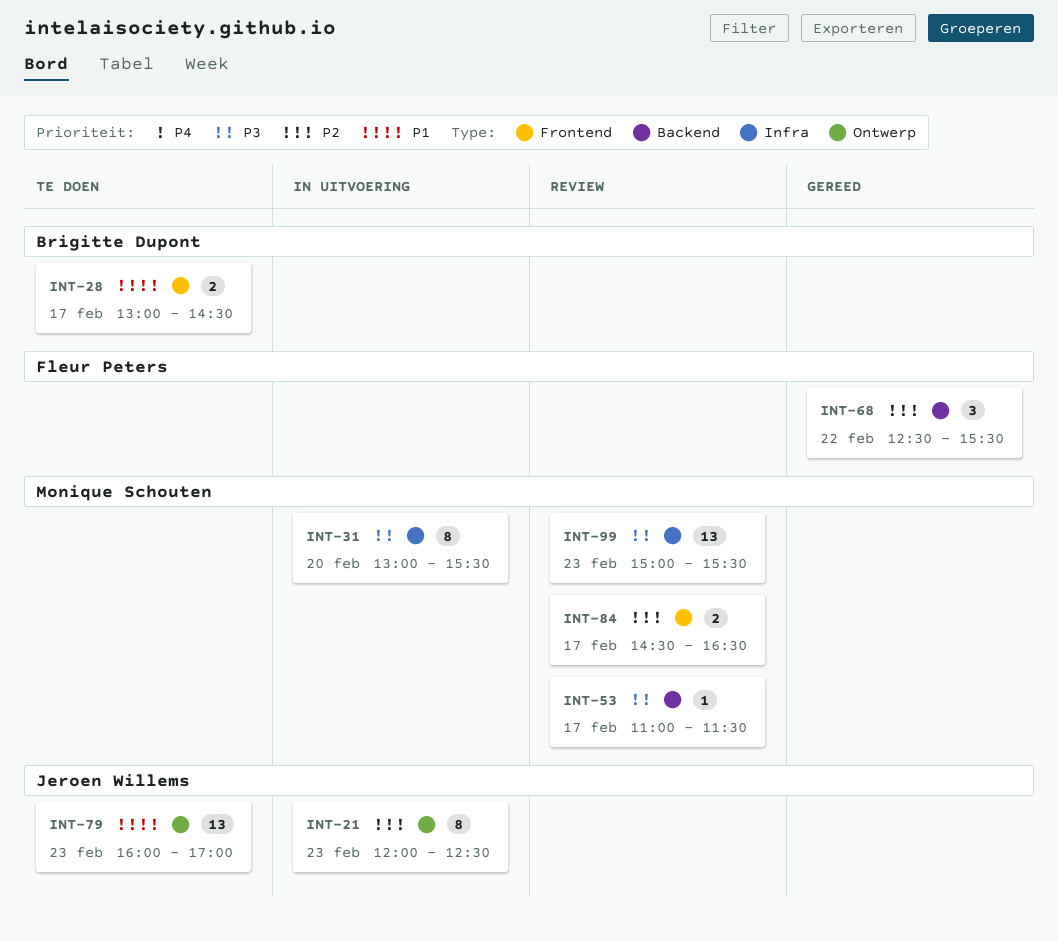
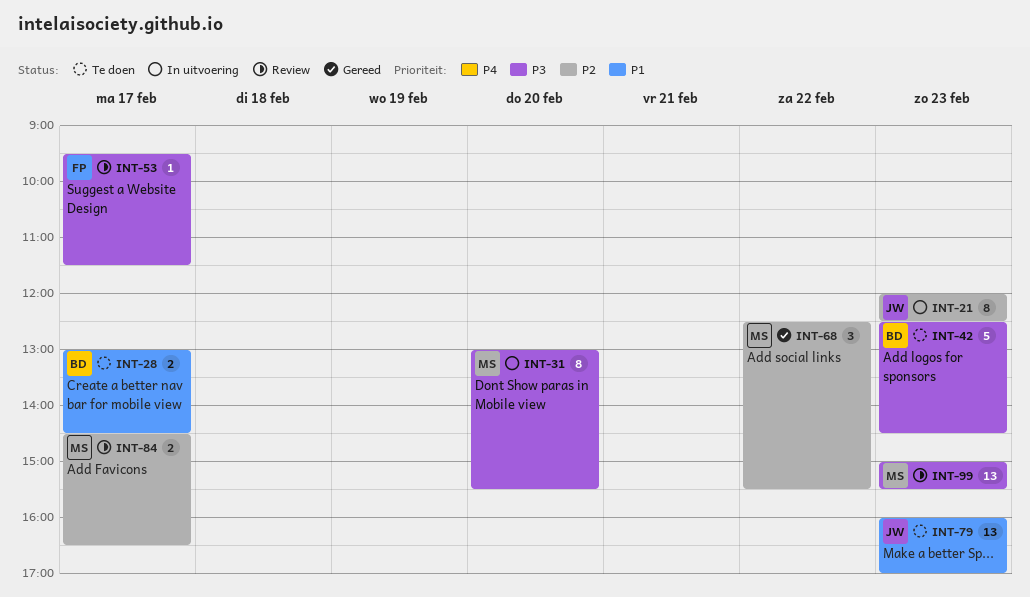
INT-42: none -> present
INT-53, owner: Monique Schouten -> Fleur Peters
INT-53, begins: 11:00 -> 09:30
INT-68, owner: Fleur Peters -> Monique Schouten

